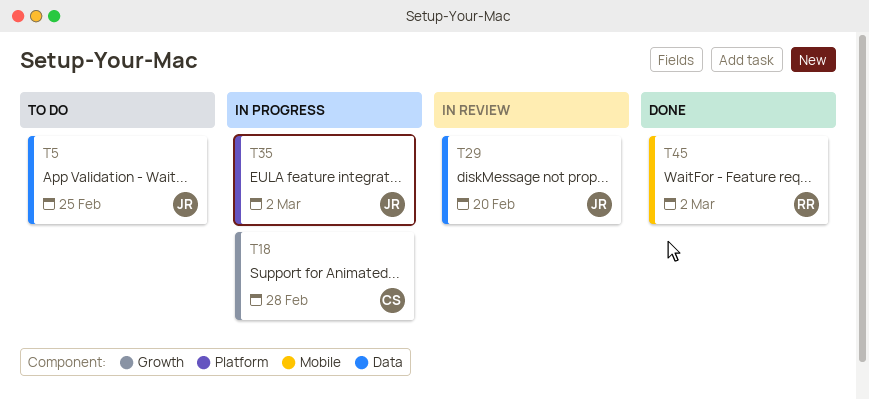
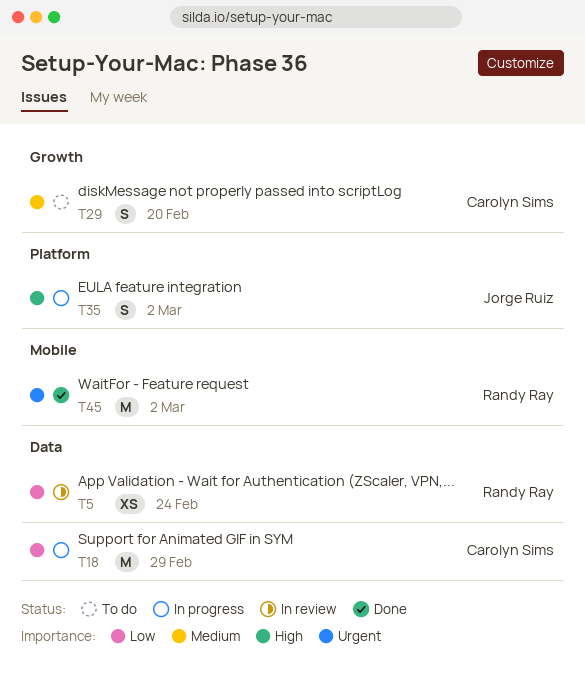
T5, status: To do -> In review
T5, owner: Jorge Ruiz -> Randy Ray
T5, due: Feb 25 -> Feb 24
T18, label: Growth -> Data
T18, due: Feb 28 -> Feb 29
T29, status: In review -> To do
T29, owner: Jorge Ruiz -> Carolyn Sims
T29, label: Data -> Growth

